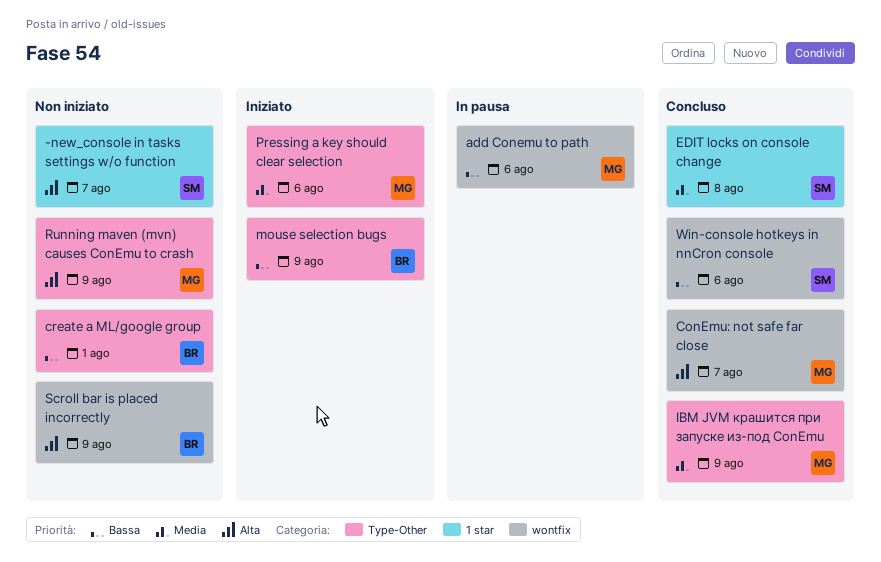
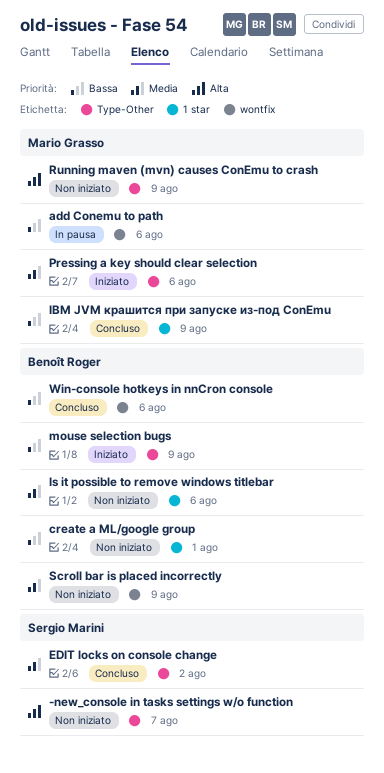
-new_console in tasks settings w/o function, label: 1 star -> Type-Other
ConEmu: not safe far close: present -> none
create a ML/google group, label: Type-Other -> 1 star
EDIT locks on console change, label: 1 star -> Type-Other
EDIT locks on console change, due: Aug 8 -> Aug 2
IBM JVM крашится при запуске из-под ConEmu, priority: Media -> Bassa
IBM JVM крашится при запуске из-под ConEmu, label: Type-Other -> 1 star
Is it possible to remove windows titlebar: none -> present
Scroll bar is placed incorrectly, priority: Alta -> Media
Win-console hotkeys in nnCron console, owner: Sergio Marini -> Benoît Roger

